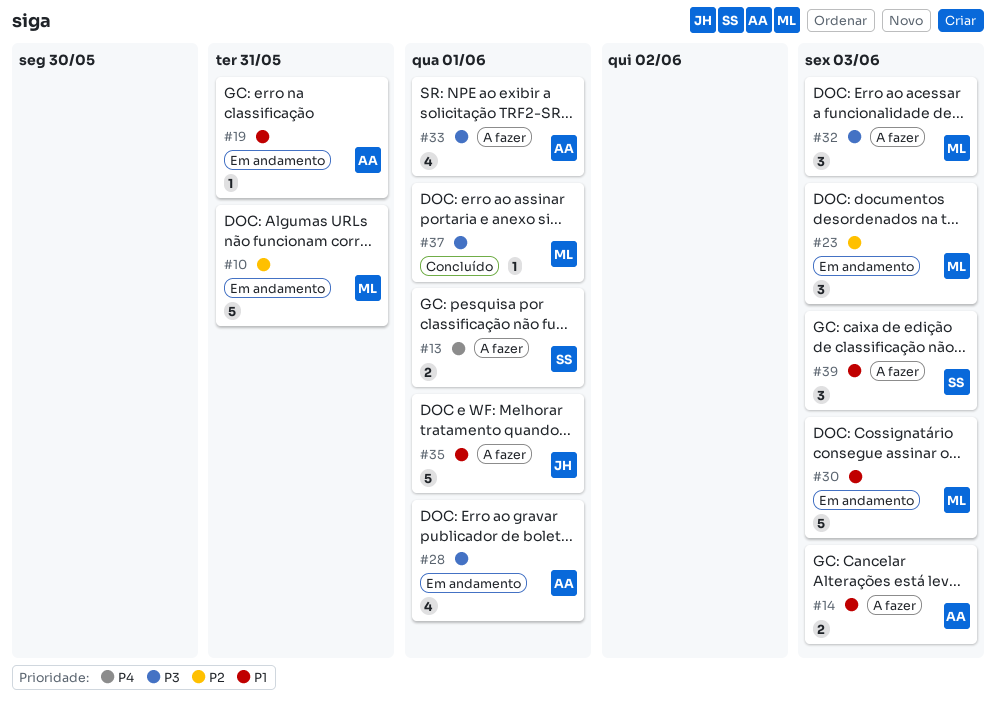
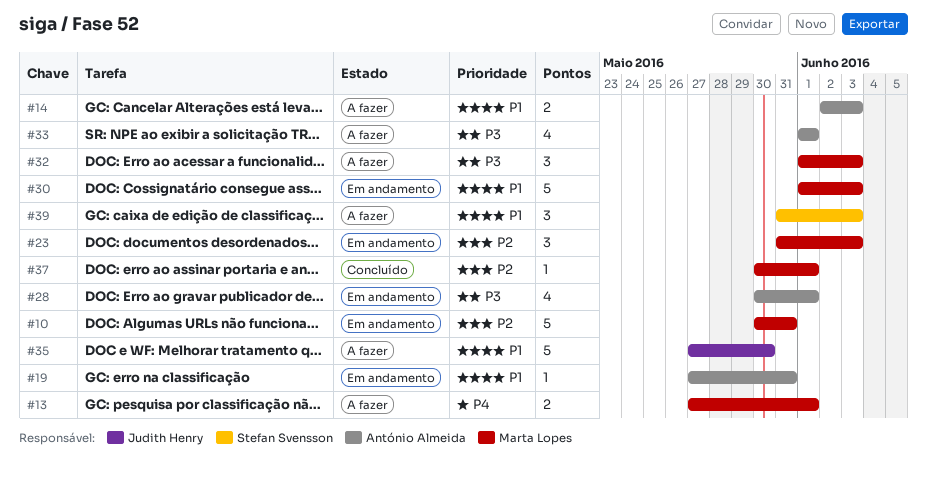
#13, owner: Stefan Svensson -> Marta Lopes
#35, due: Jun 1 -> May 30
#37, priority: P3 -> P2

